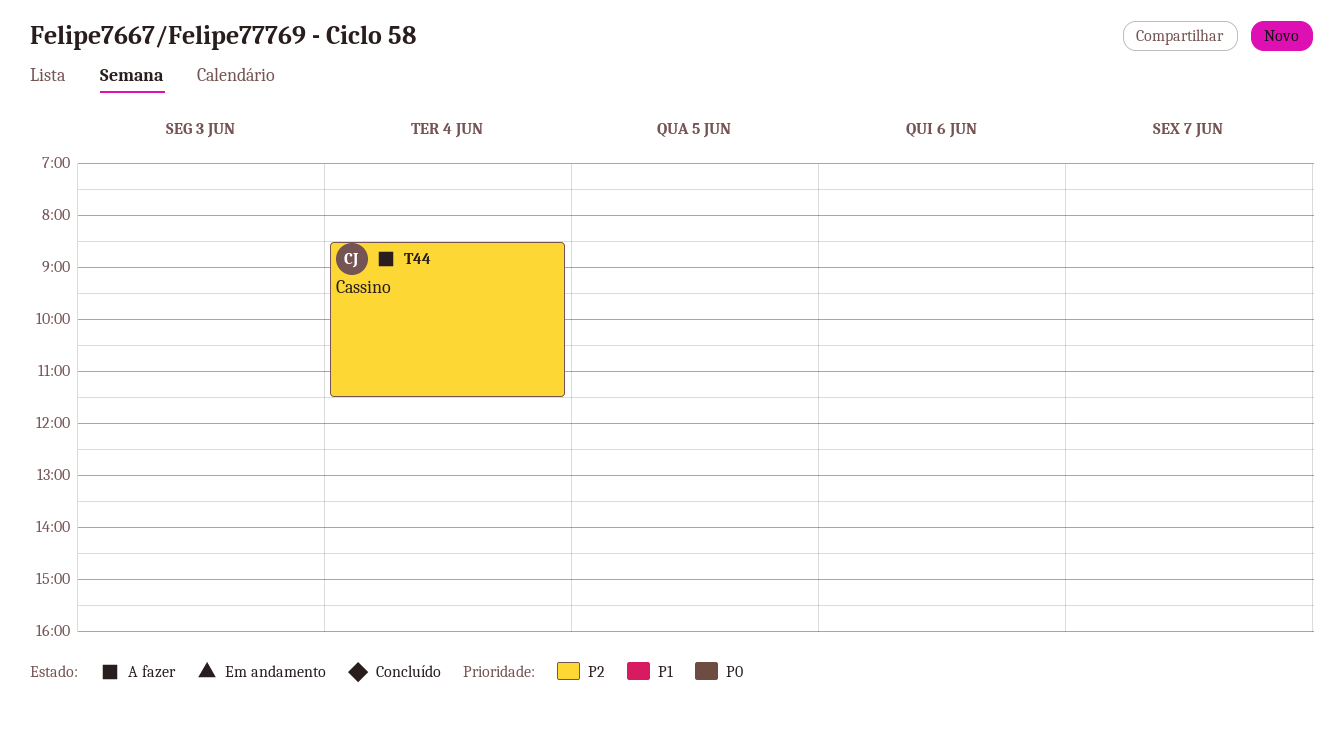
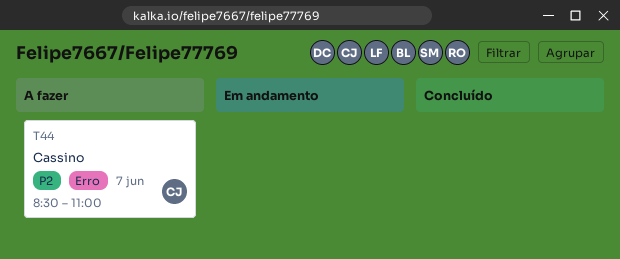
T44, day: Jun 4 -> Jun 7
T44, ends: 11:30 -> 11:00

